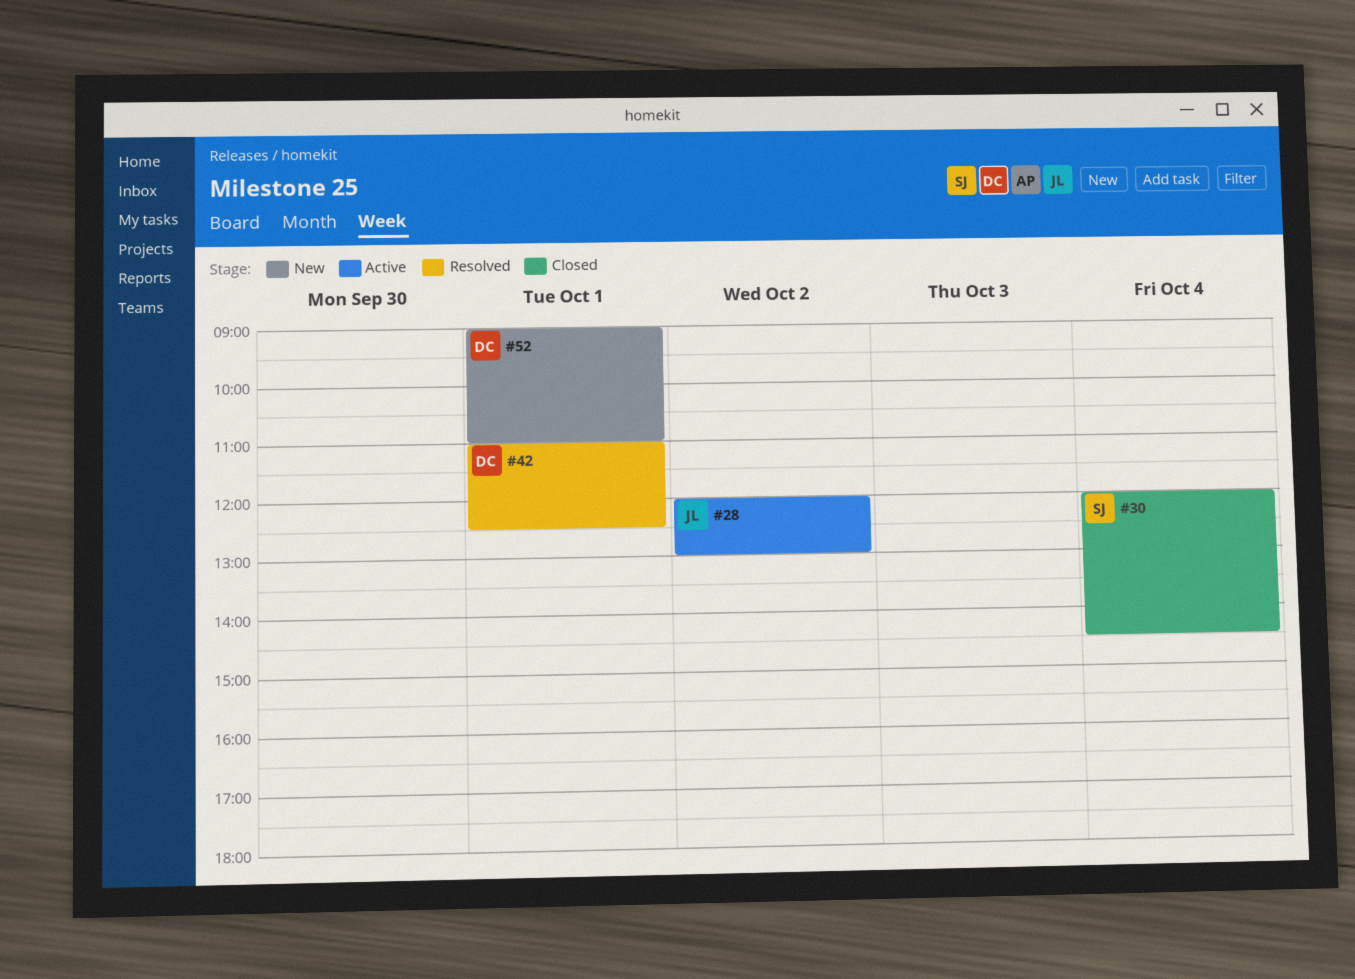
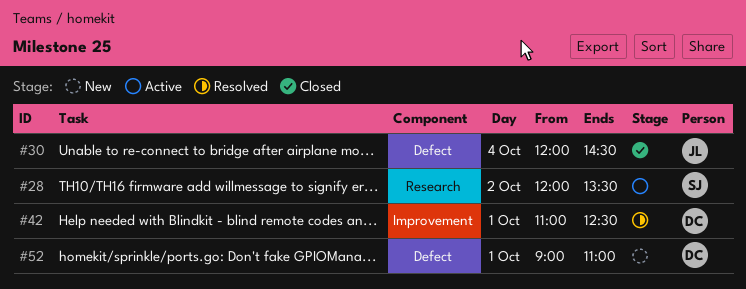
#28, owner: JL -> SJ
#28, ends: 13:00 -> 13:30
#30, owner: SJ -> JL

